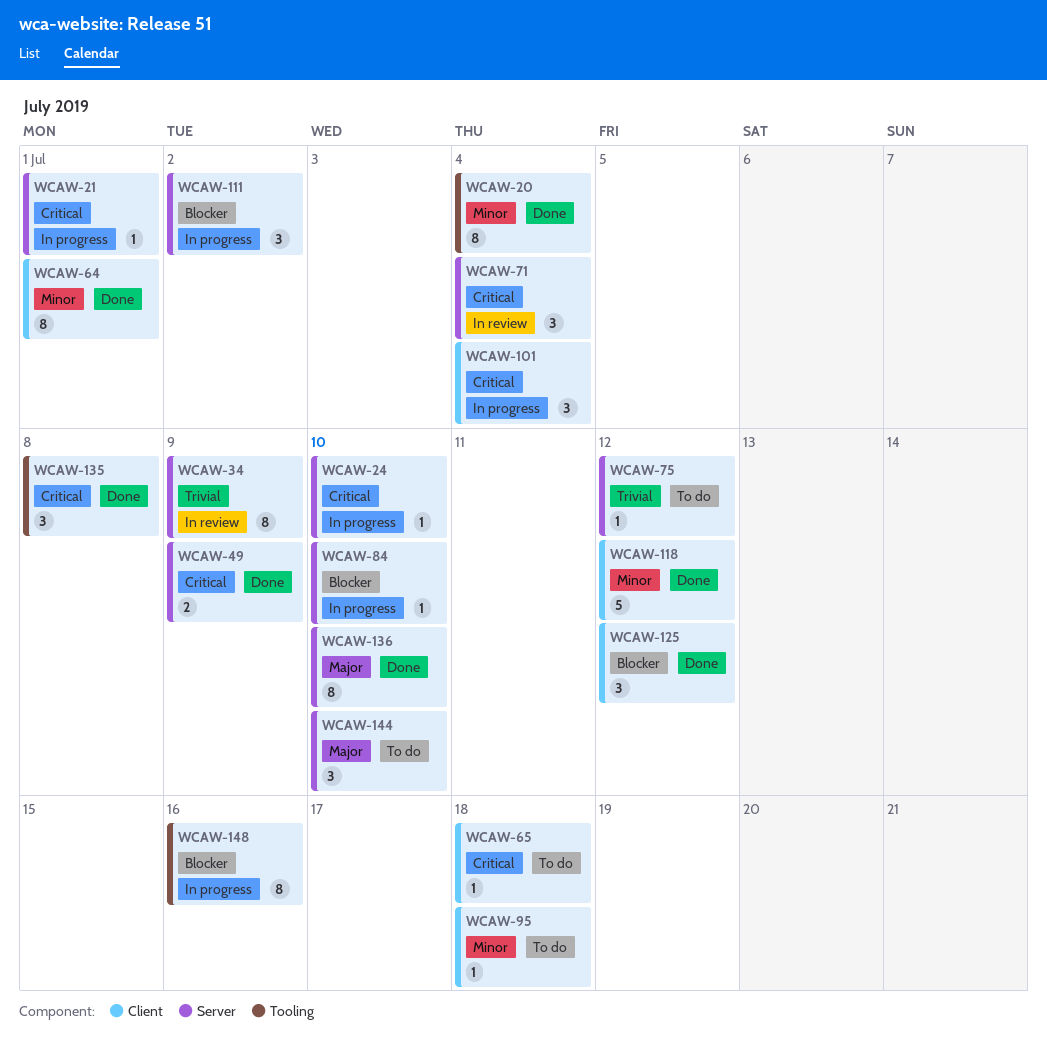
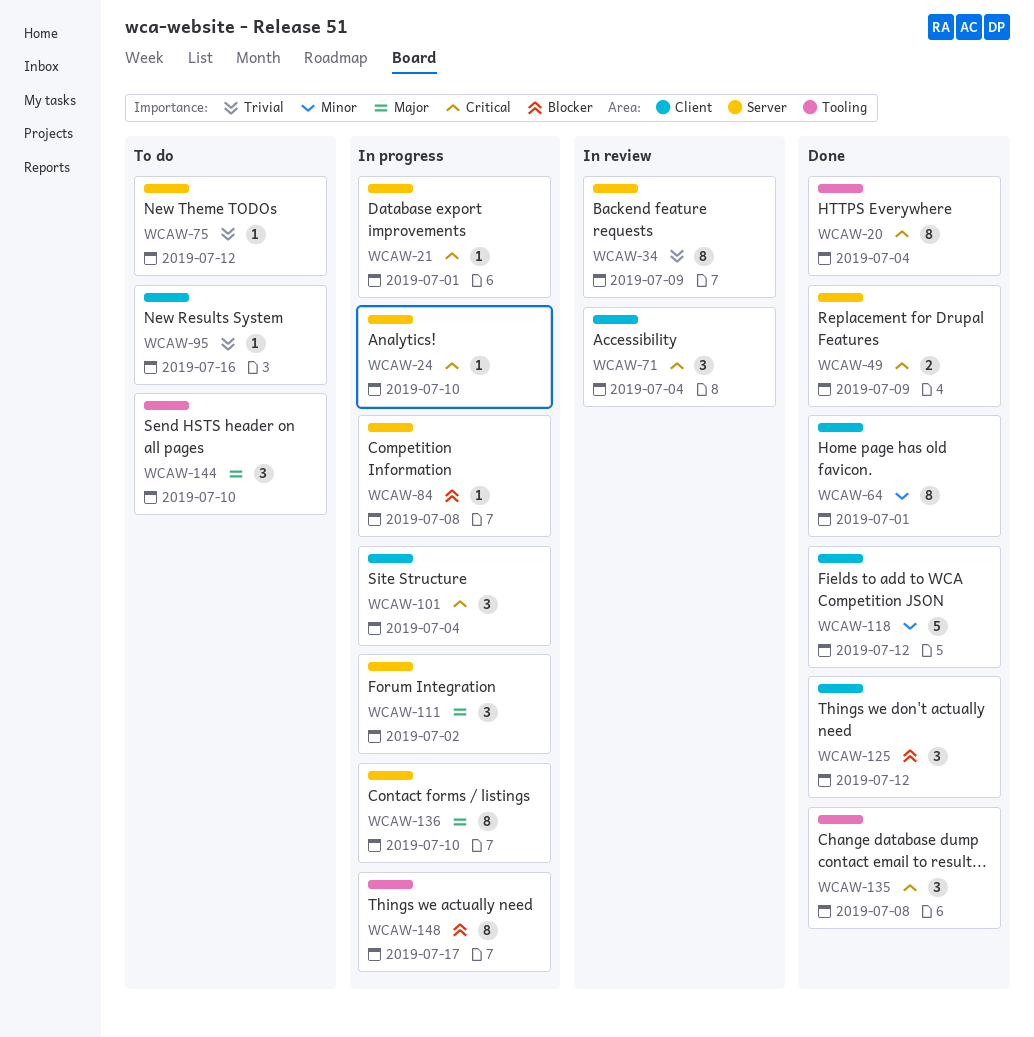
WCAW-20, priority: Minor -> Critical
WCAW-65: present -> none
WCAW-71, label: Server -> Client
WCAW-84, due: Jul 10 -> Jul 8
WCAW-95, priority: Minor -> Trivial
WCAW-95, due: Jul 18 -> Jul 16
WCAW-111, priority: Blocker -> Major
WCAW-136, status: Done -> In progress
WCAW-144, label: Server -> Tooling
WCAW-148, due: Jul 16 -> Jul 17

